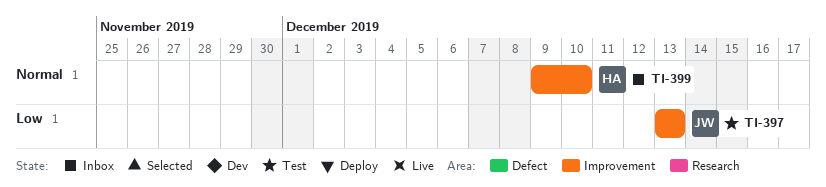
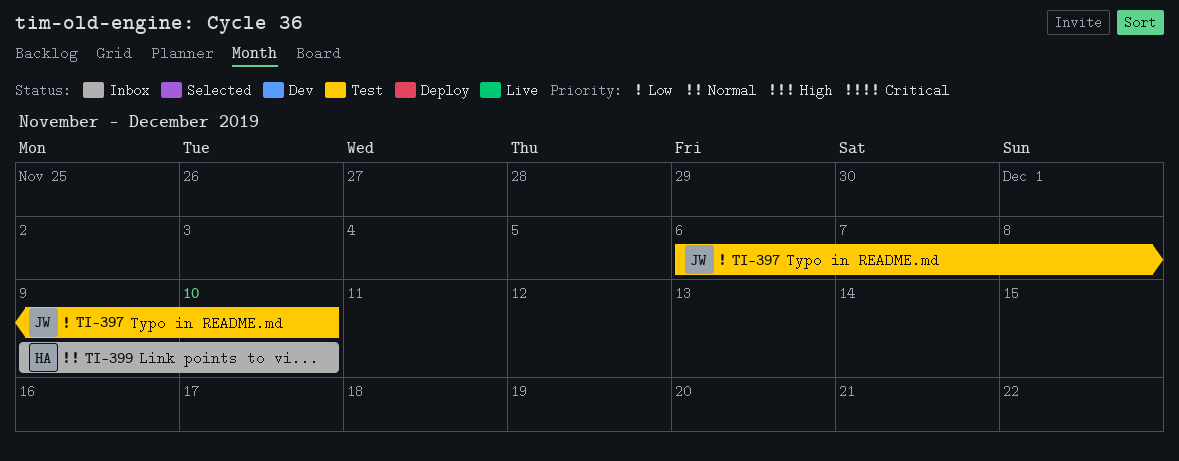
TI-397, start: Dec 13 -> Dec 6
TI-397, due: Dec 13 -> Dec 10

